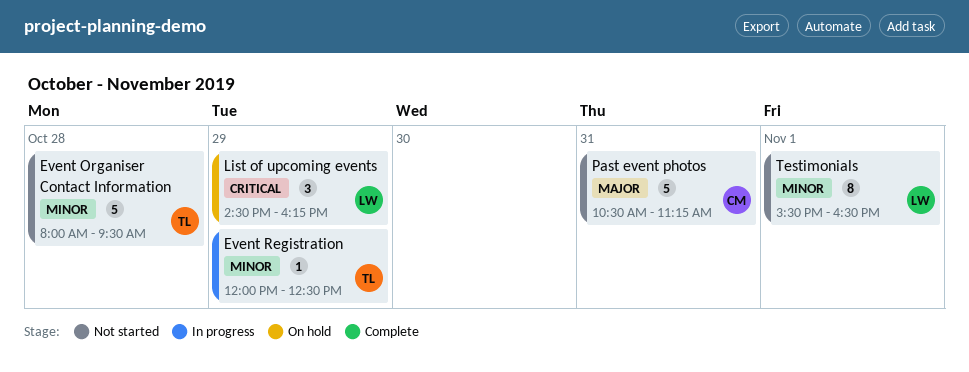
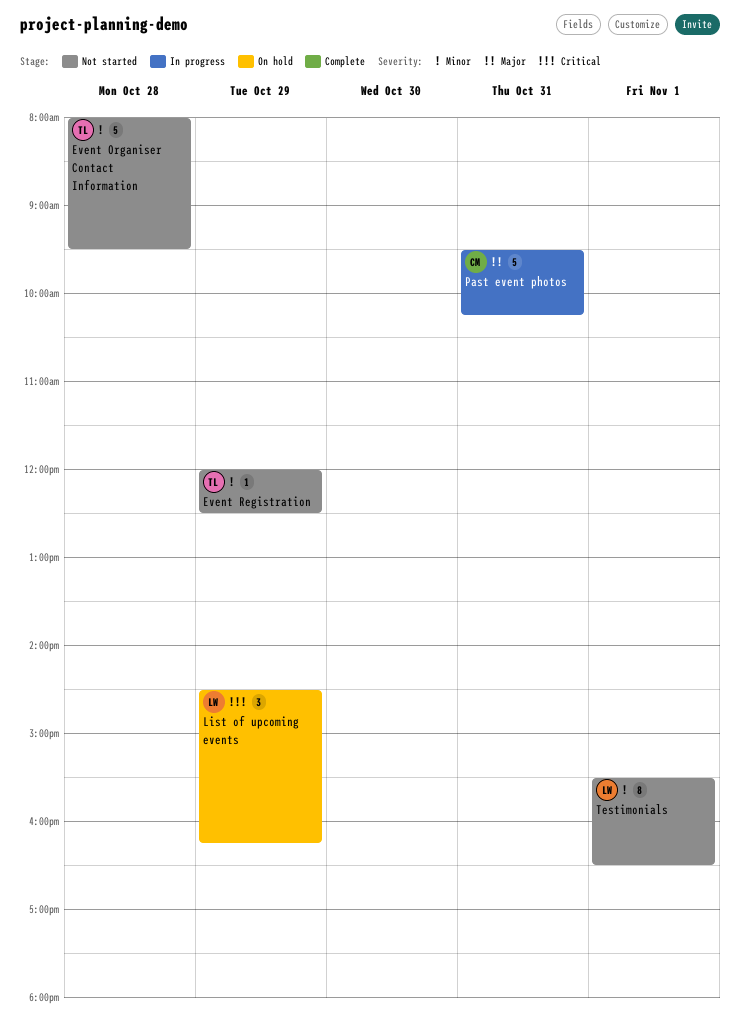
Event Registration, status: In progress -> Not started
Past event photos, status: Not started -> In progress
Past event photos, begins: 10:30 -> 09:30
Past event photos, ends: 11:15 -> 10:15

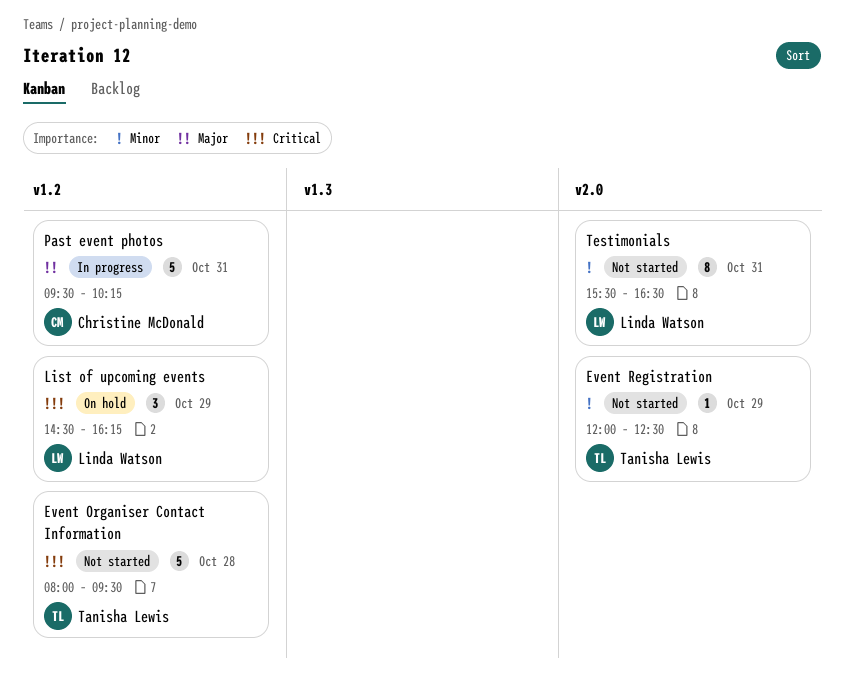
Event Organiser Contact Information, priority: Minor -> Critical
Testimonials, day: Nov 1 -> Oct 31

